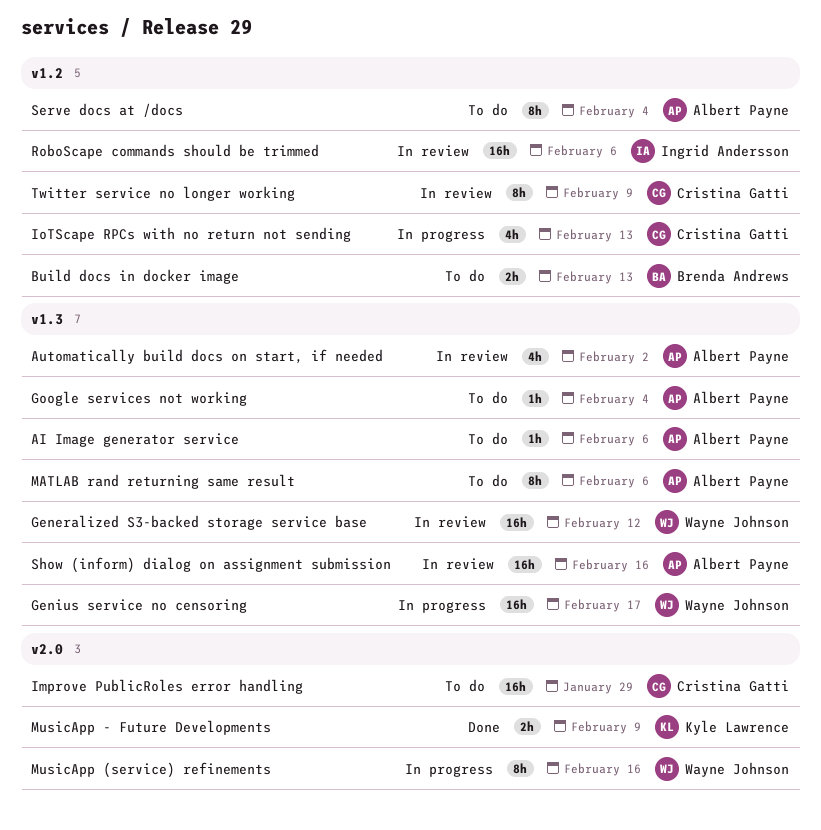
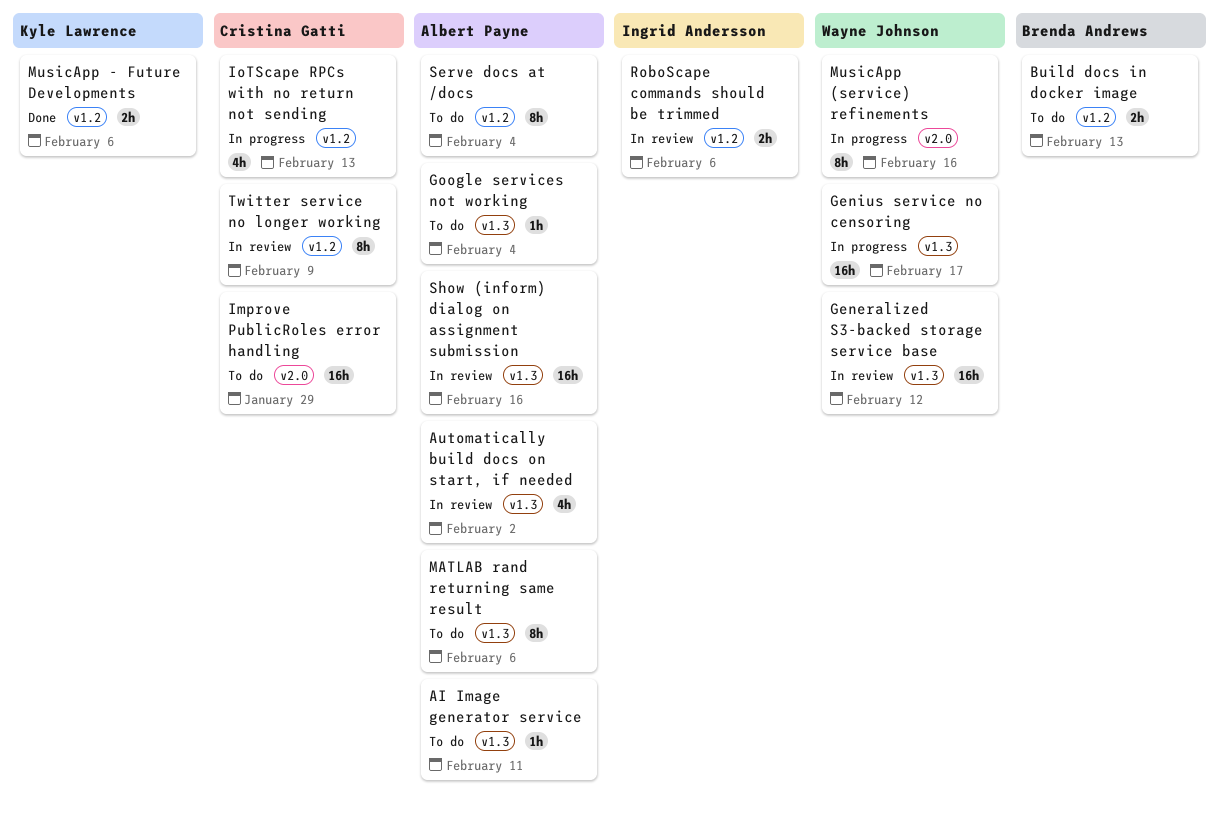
AI Image generator service, due: Feb 6 -> Feb 11
MusicApp - Future Developments, label: v2.0 -> v1.2
MusicApp - Future Developments, due: Feb 9 -> Feb 6
RoboScape commands should be trimmed, estimate: 16h -> 2h

